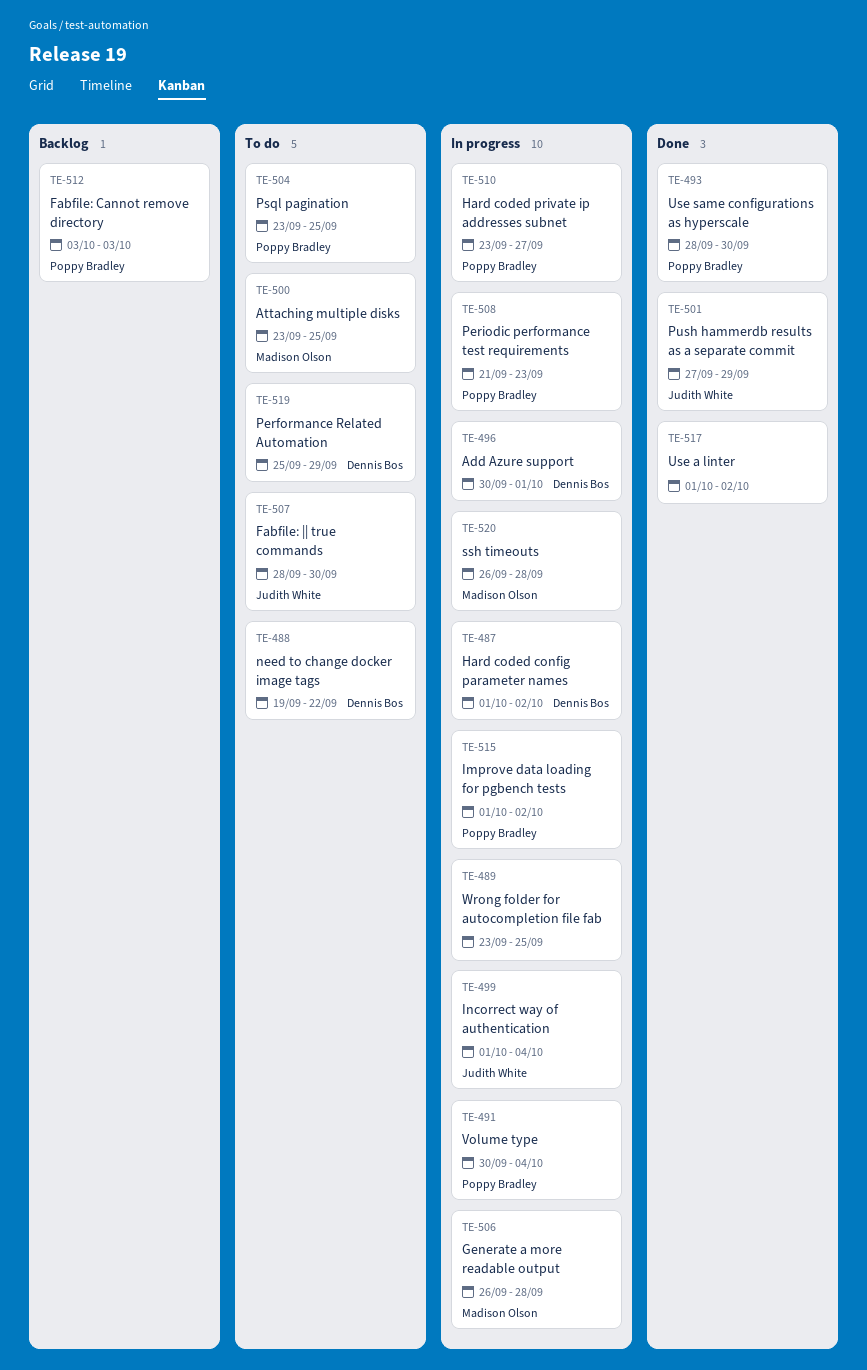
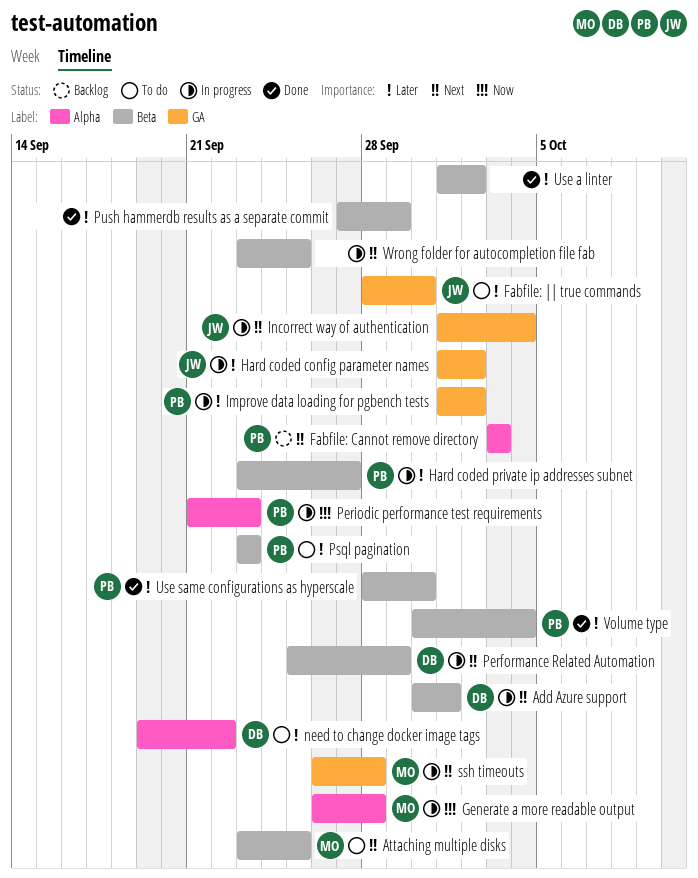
Hard coded config parameter names, owner: Dennis Bos -> Judith White
Performance Related Automation, status: To do -> In progress
Psql pagination, due: Sep 25 -> Sep 23
Push hammerdb results as a separate commit, owner: Judith White -> none
Volume type, status: In progress -> Done

